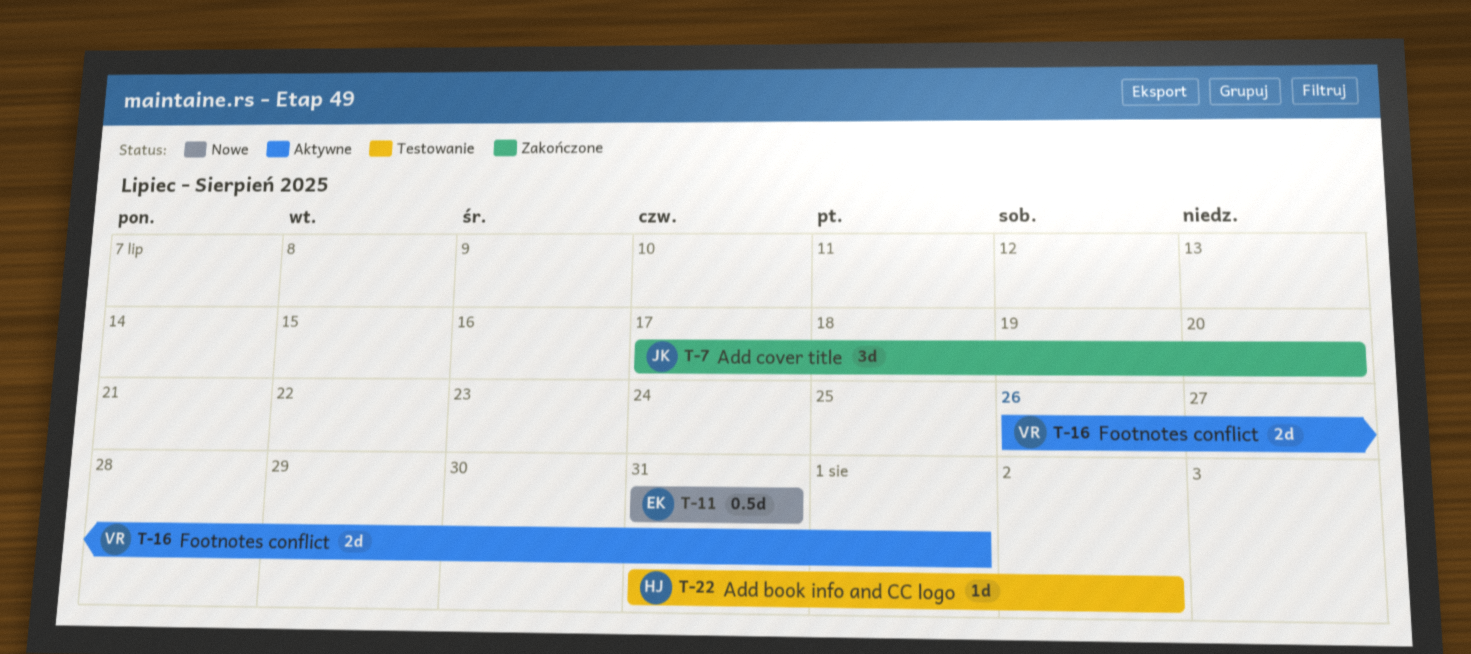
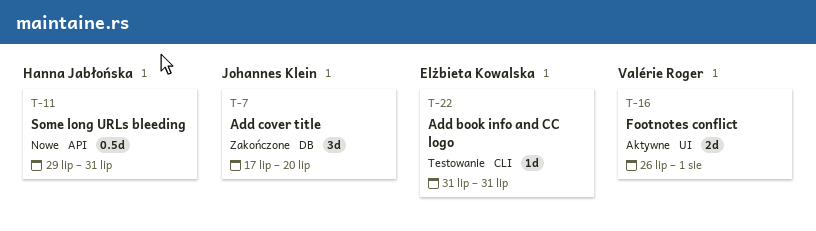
T-11, owner: Elżbieta Kowalska -> Hanna Jabłońska
T-11, start: Jul 31 -> Jul 29
T-22, owner: Hanna Jabłońska -> Elżbieta Kowalska
T-22, due: Aug 2 -> Jul 31

